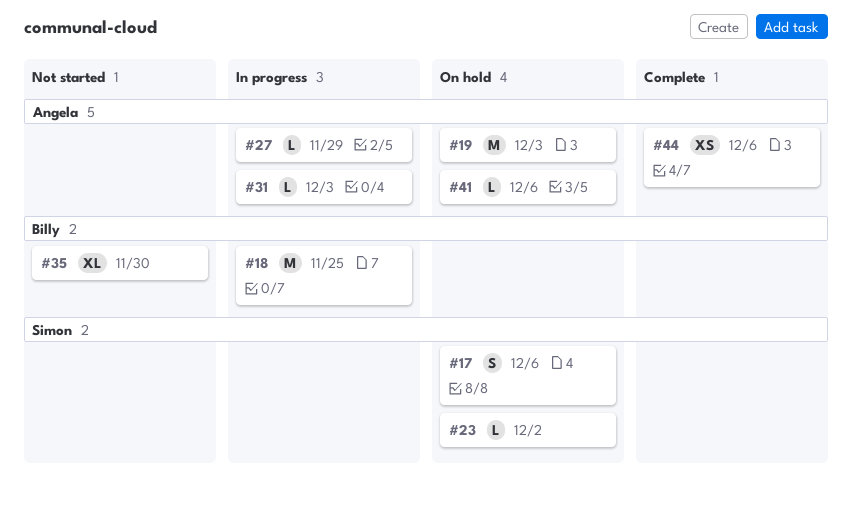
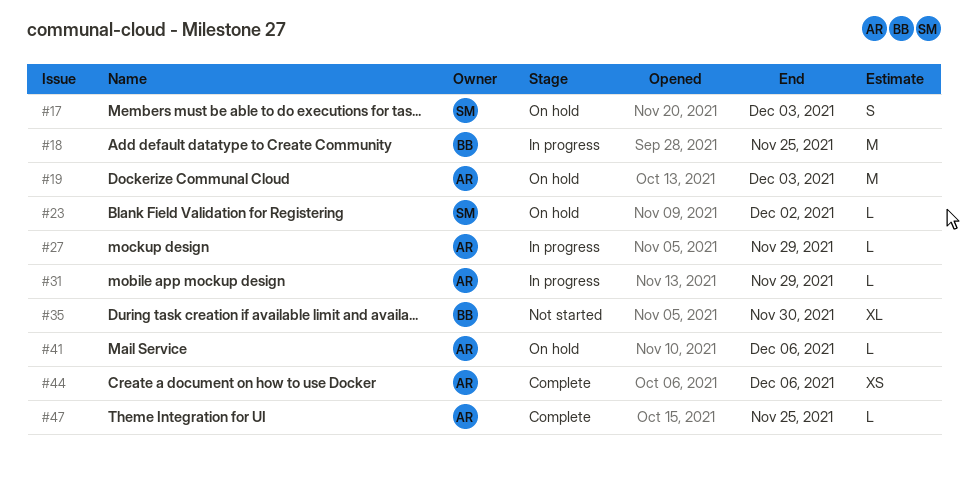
#17, due: Dec 6 -> Dec 3
#31, due: Dec 3 -> Nov 29
#47: none -> present

